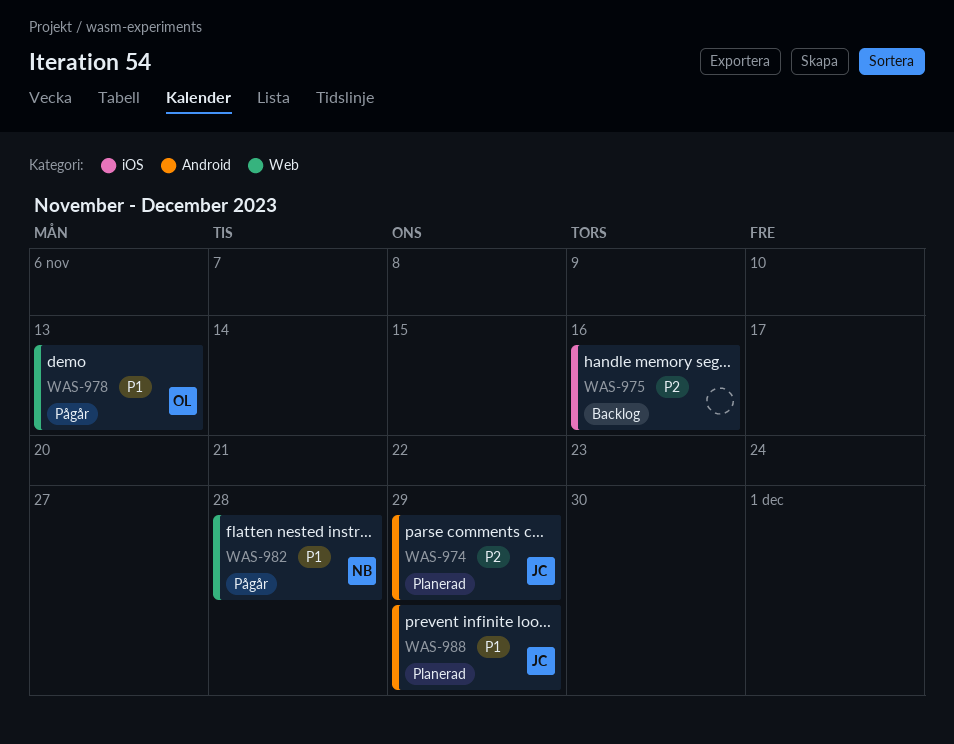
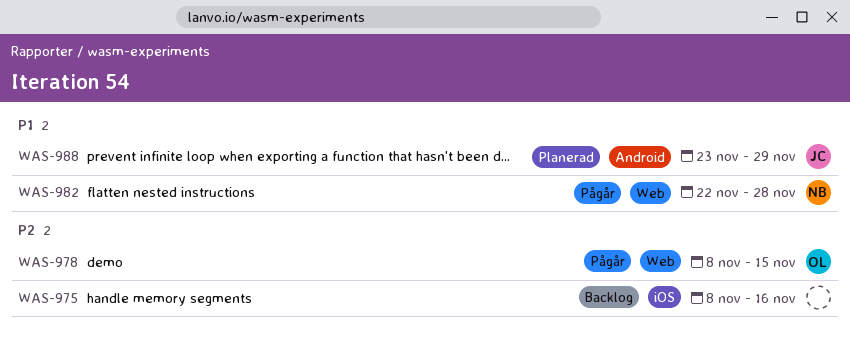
WAS-974: present -> none
WAS-978, priority: P1 -> P2
WAS-978, due: Nov 13 -> Nov 15

